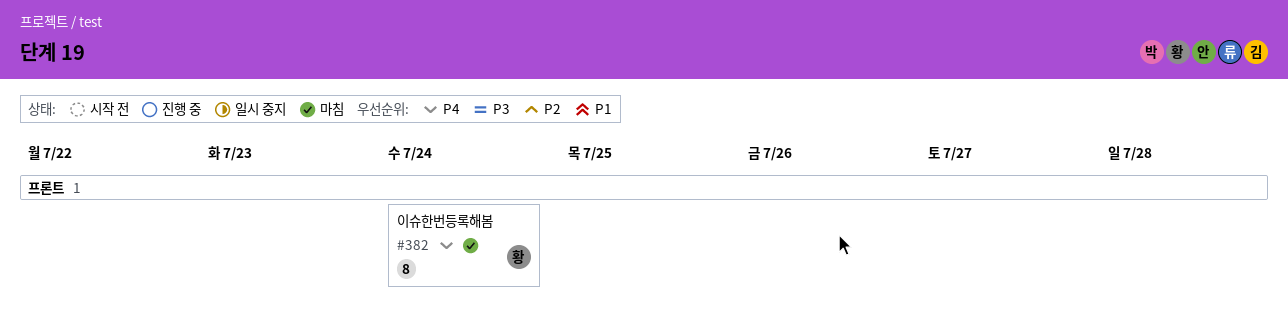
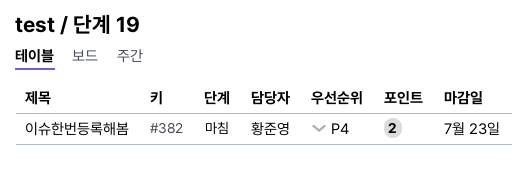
#382, estimate: 8 -> 2
#382, due: Jul 24 -> Jul 23

